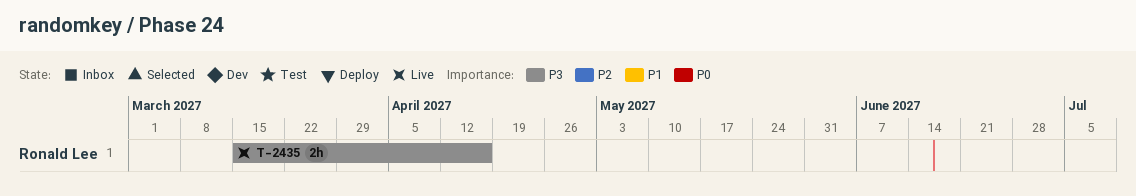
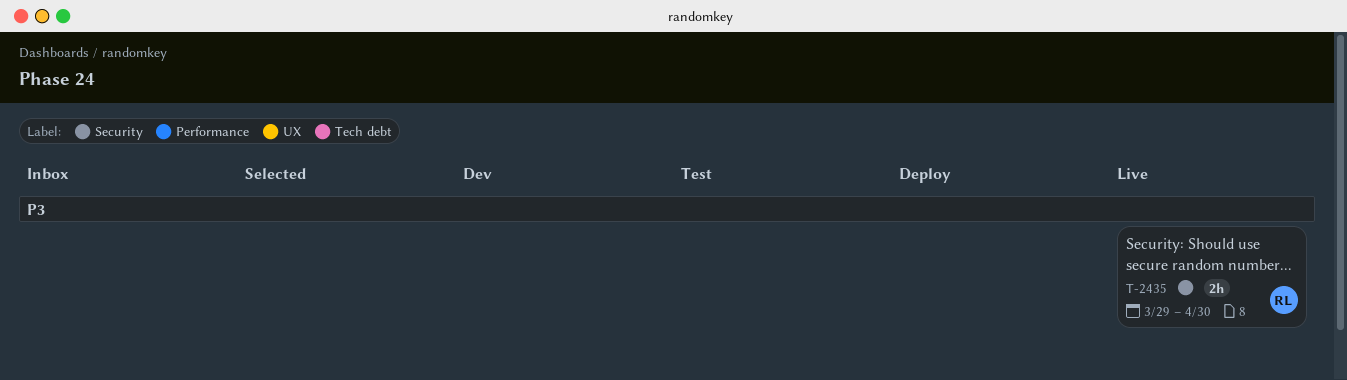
T-2435, start: Mar 15 -> Mar 29
T-2435, due: Apr 16 -> Apr 30

